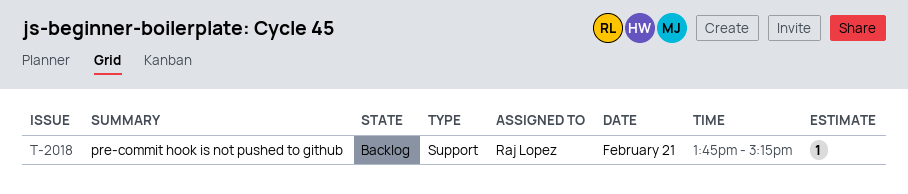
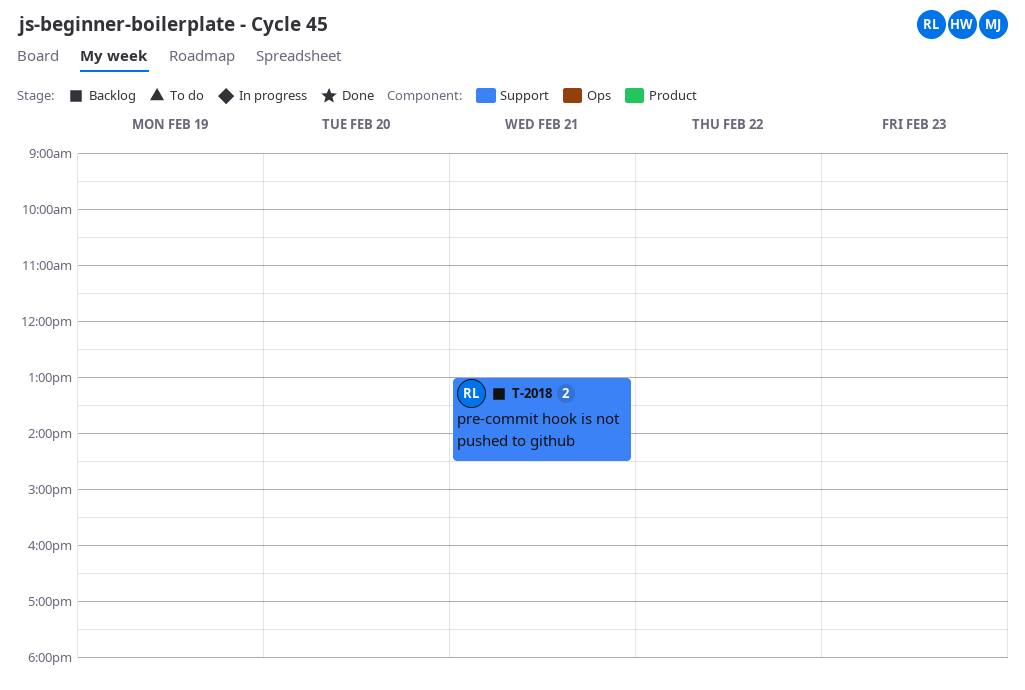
T-2018, estimate: 1 -> 2
T-2018, begins: 13:45 -> 13:00
T-2018, ends: 15:15 -> 14:30

